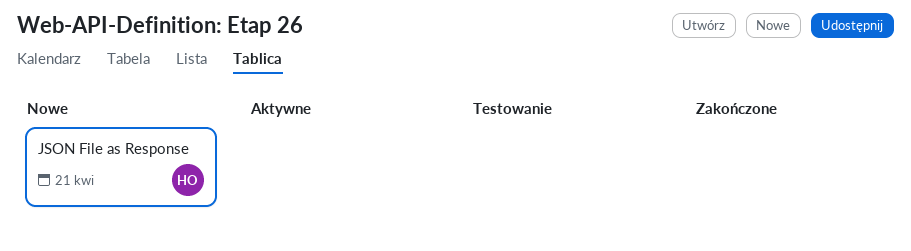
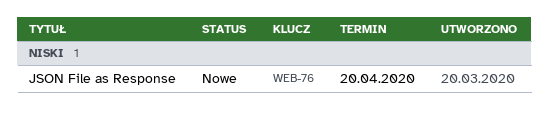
JSON File as Response, due: Apr 21 -> Apr 20

